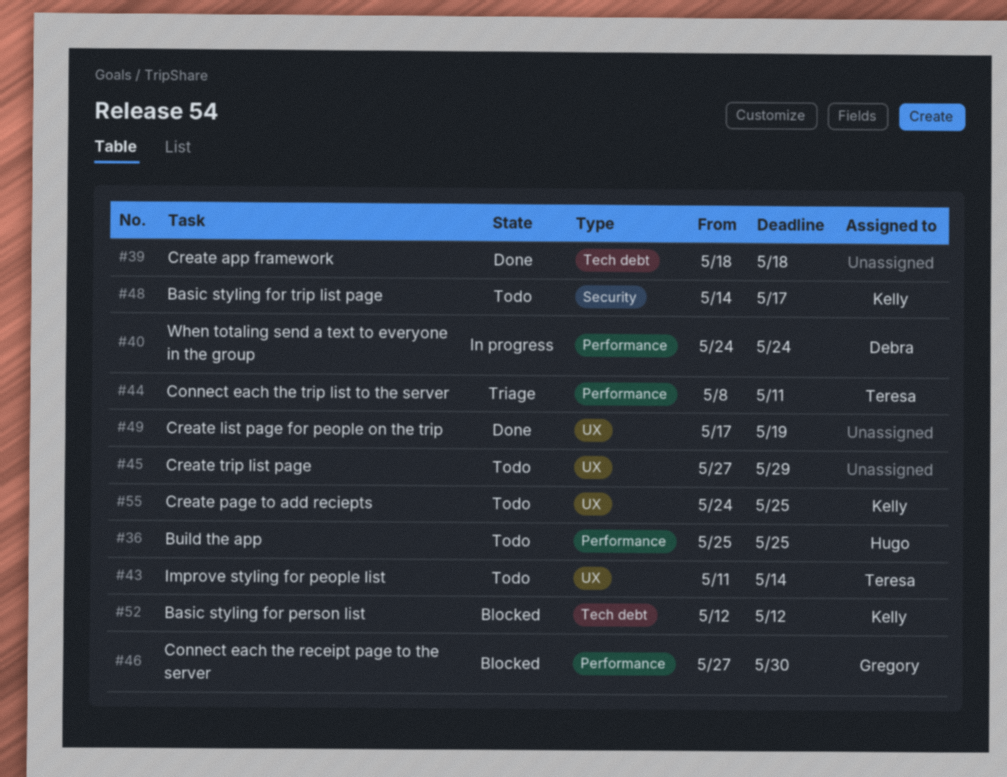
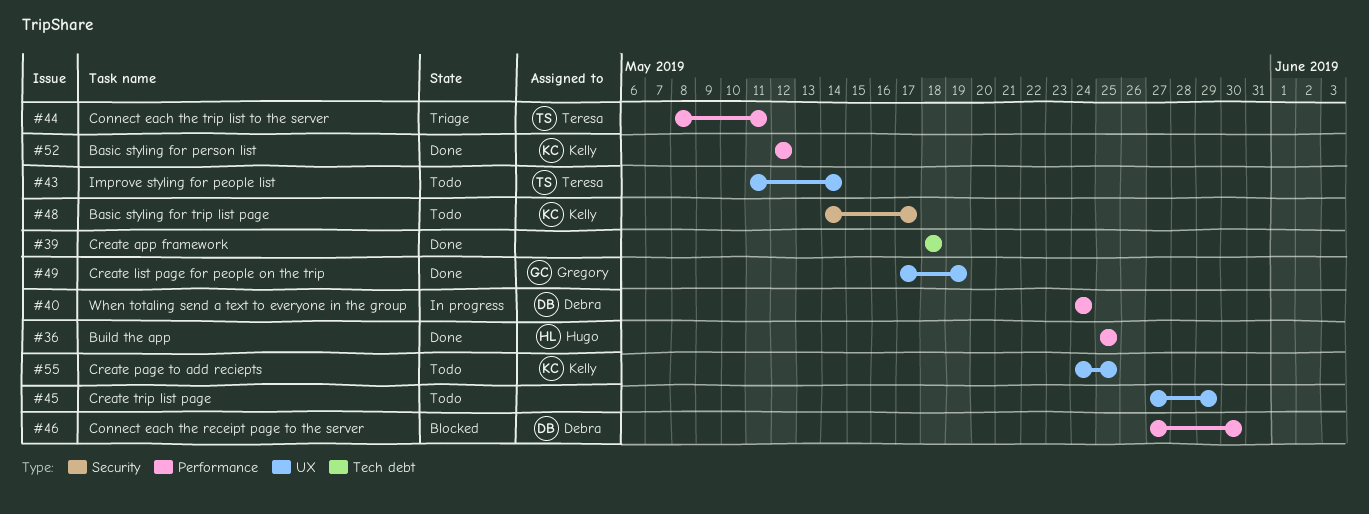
#36, status: Todo -> Done
#46, owner: Gregory -> Debra
#49, owner: none -> Gregory
#52, status: Blocked -> Done
#52, label: Tech debt -> Performance

